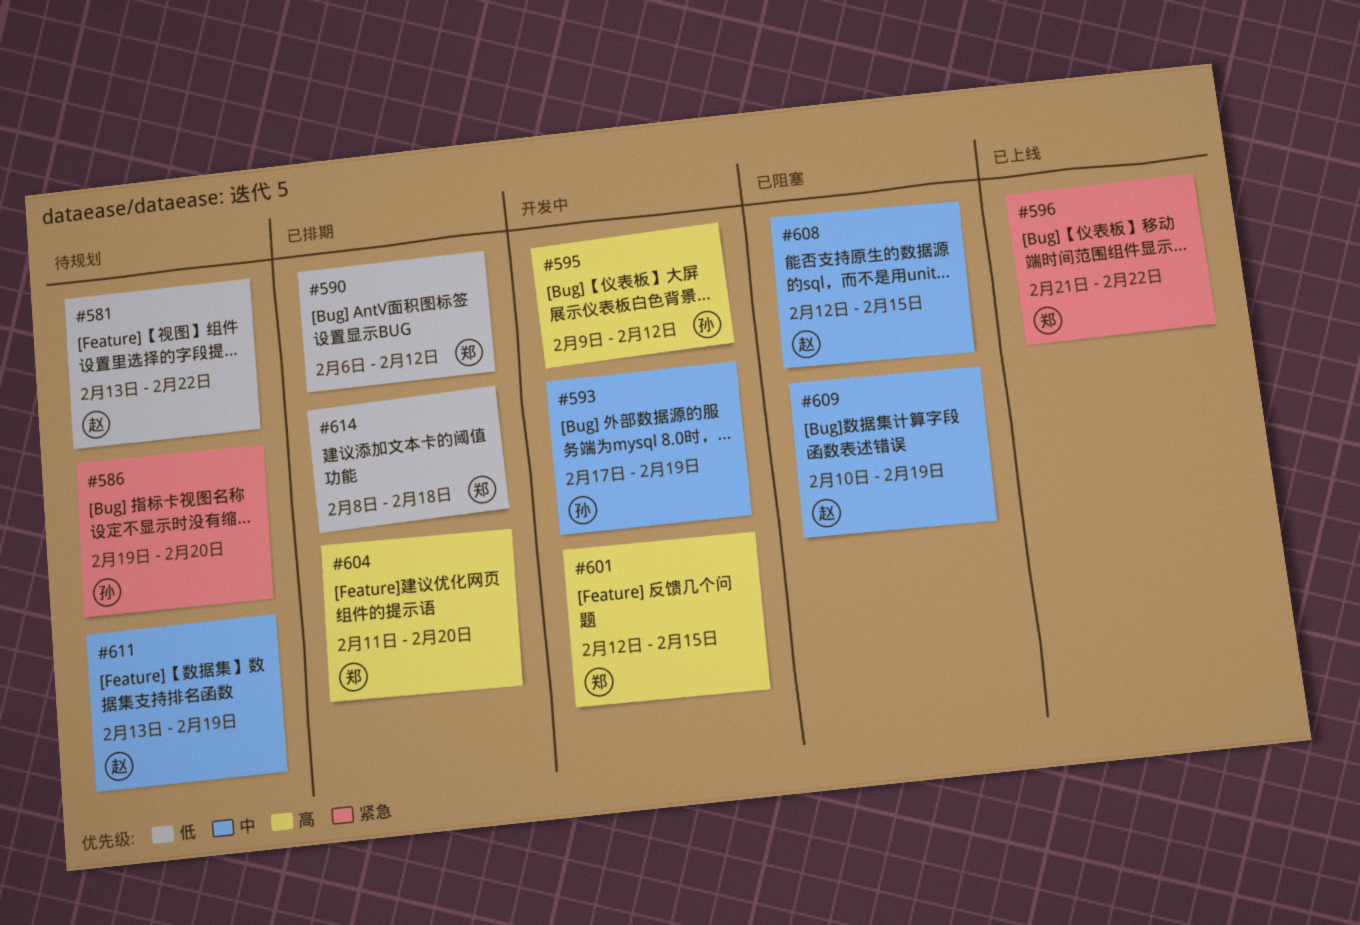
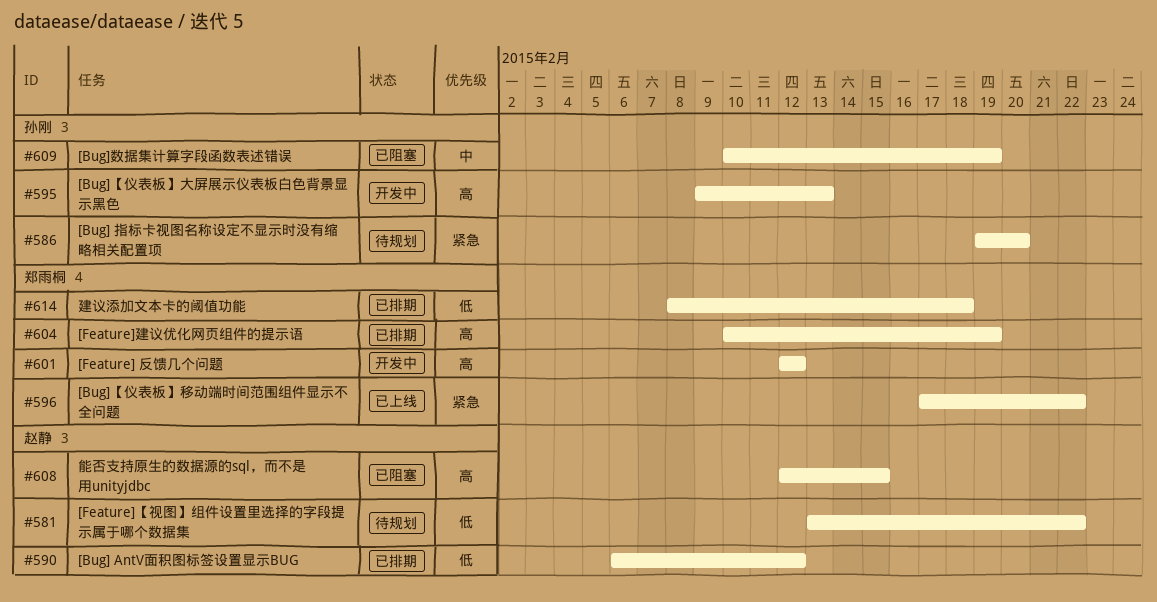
#590, owner: 郑雨桐 -> 赵静
#593: present -> none
#595, due: Feb 12 -> Feb 13
#596, start: Feb 21 -> Feb 17
#601, due: Feb 15 -> Feb 12
#604, start: Feb 11 -> Feb 10
#604, due: Feb 20 -> Feb 19
#608, priority: 中 -> 高
#609, owner: 赵静 -> 孙刚
#611: present -> none

